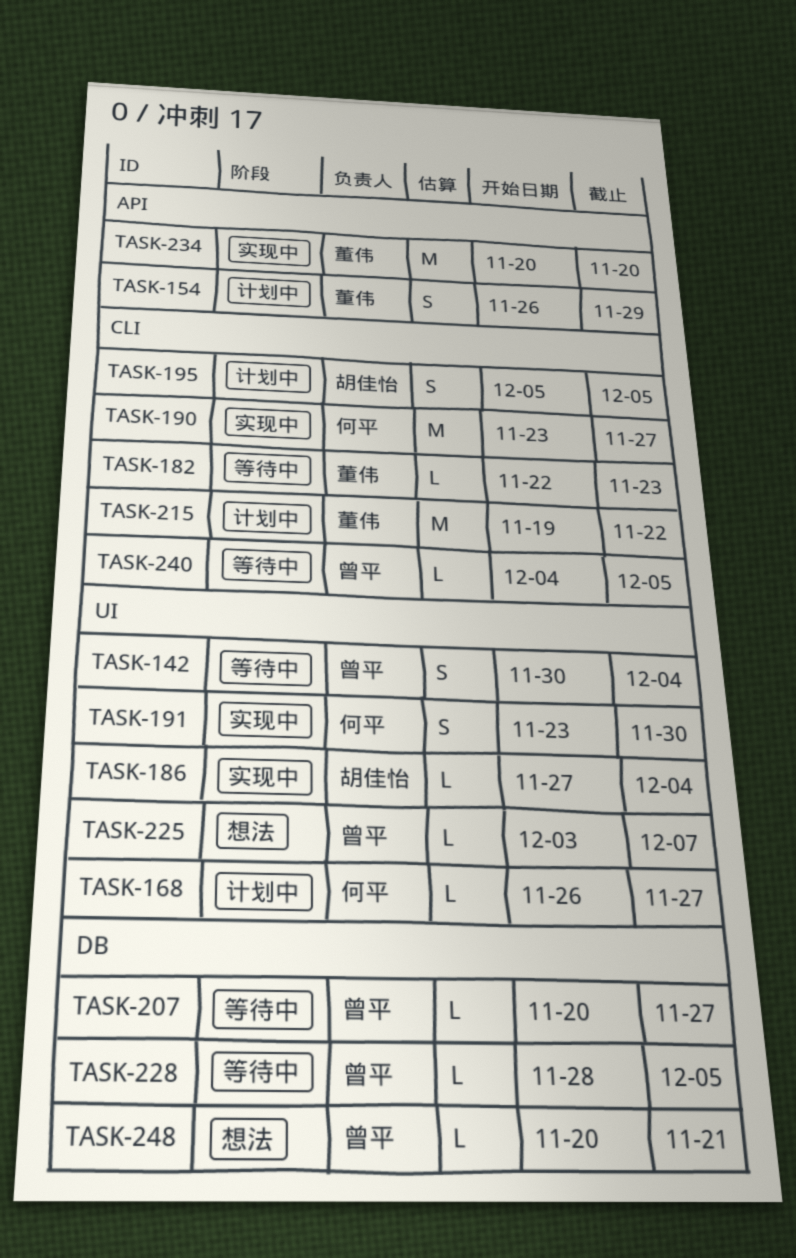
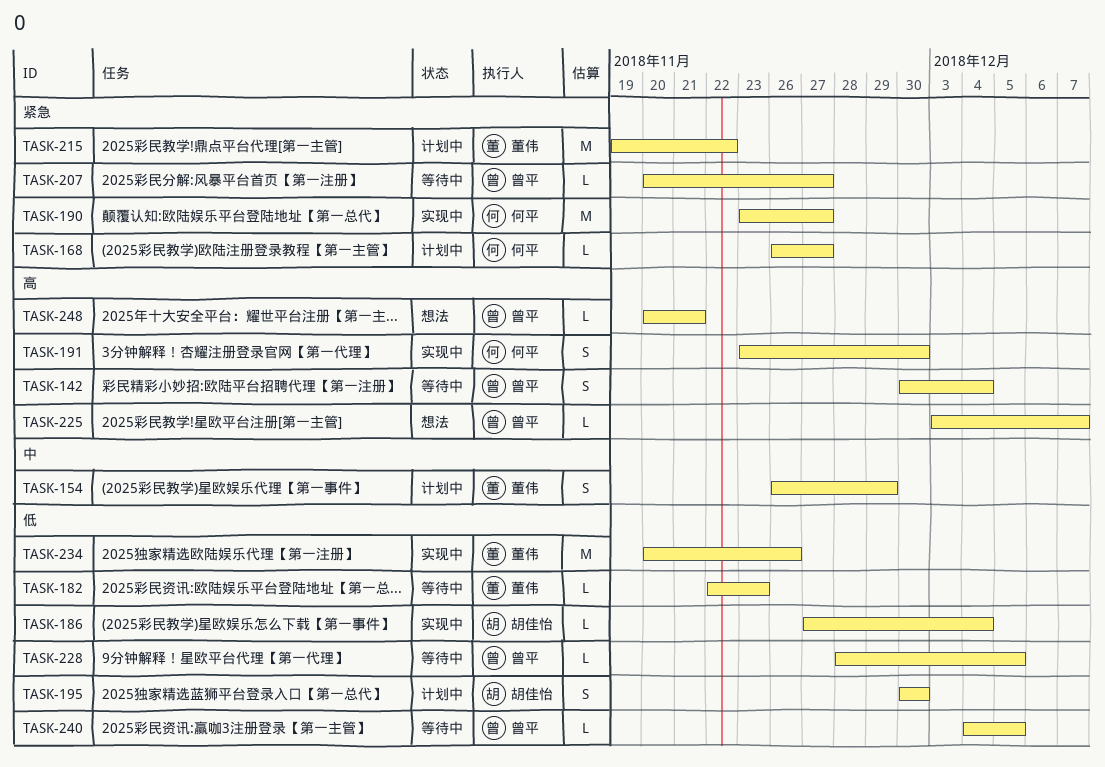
TASK-195, start: Dec 5 -> Nov 30
TASK-195, due: Dec 5 -> Nov 30
TASK-234, due: Nov 20 -> Nov 26

